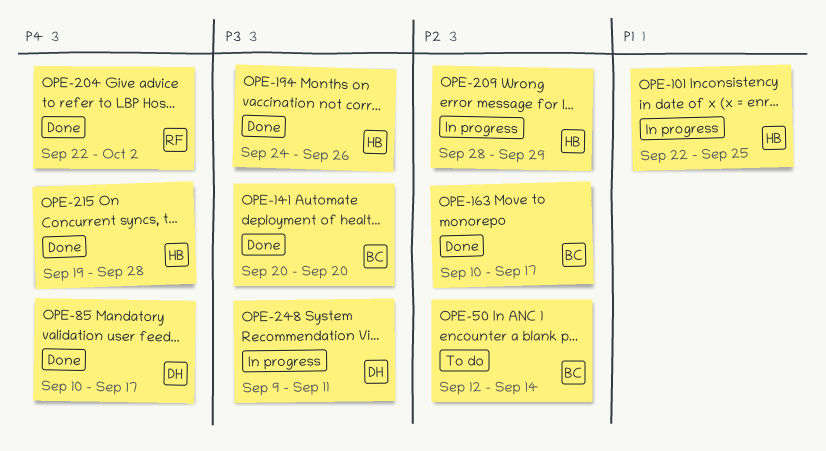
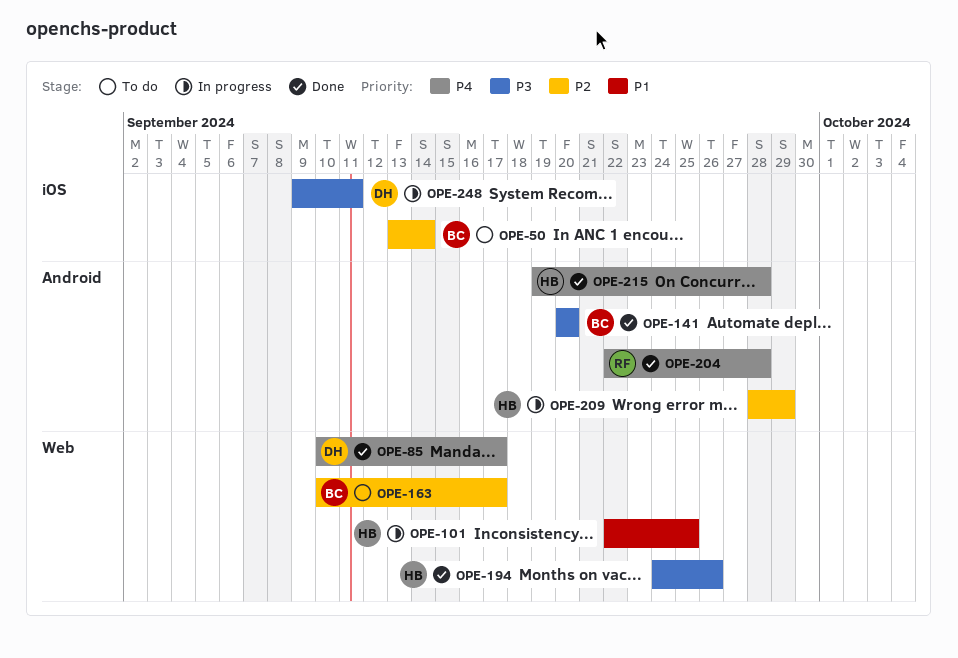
OPE-50, start: Sep 12 -> Sep 13
OPE-163, status: Done -> To do
OPE-204, due: Oct 2 -> Sep 28

